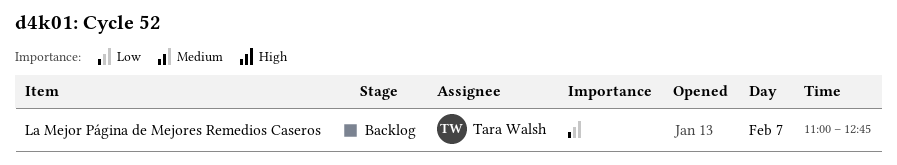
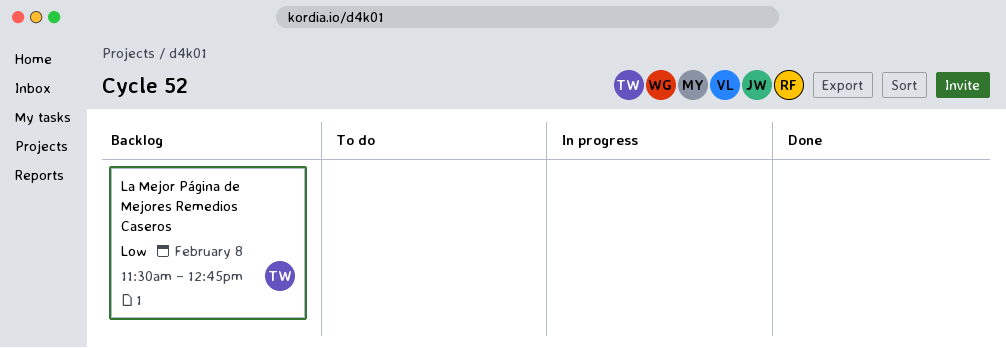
La Mejor Página de Mejores Remedios Caseros, day: Feb 7 -> Feb 8
La Mejor Página de Mejores Remedios Caseros, begins: 11:00 -> 11:30

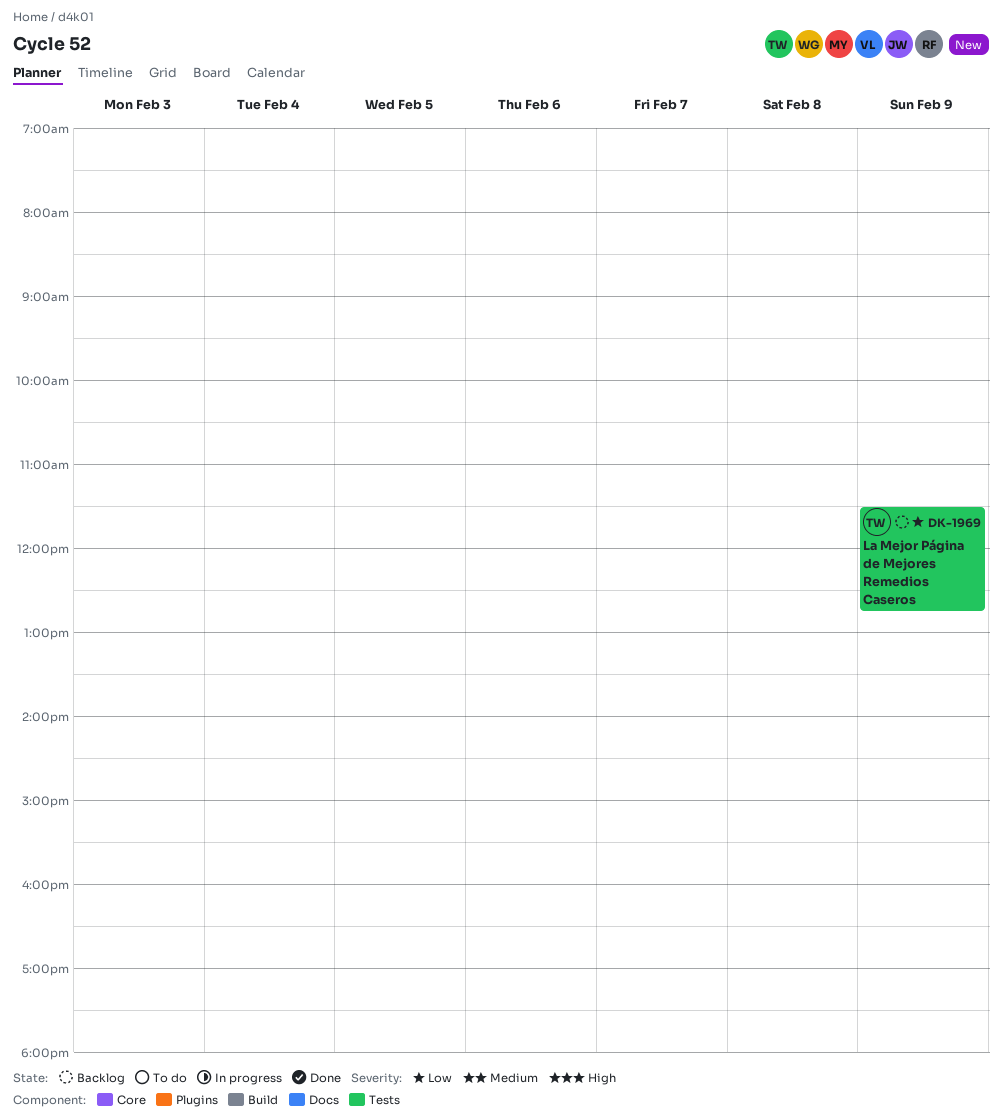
La Mejor Página de Mejores Remedios Caseros, day: Feb 8 -> Feb 9

